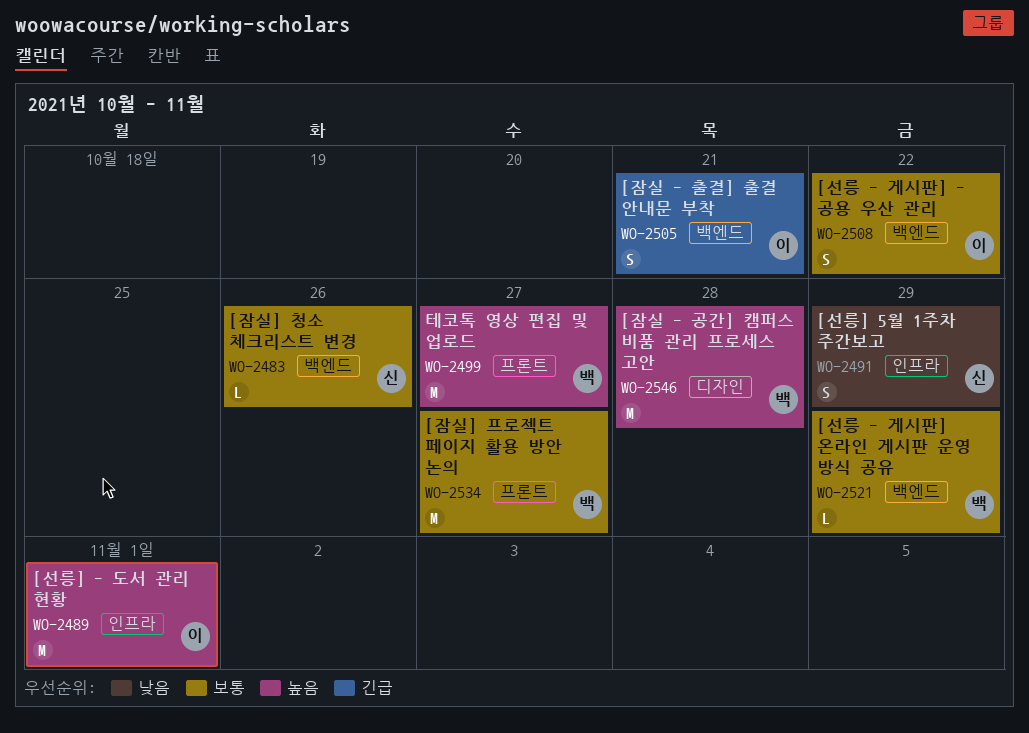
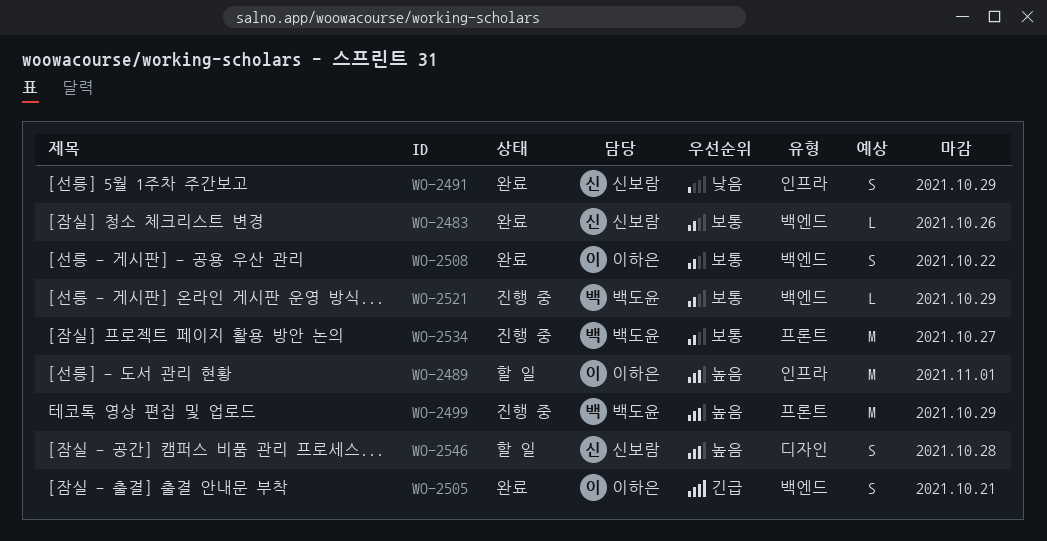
WO-2499, due: Oct 27 -> Oct 29
WO-2546, owner: 백도윤 -> 신보람
WO-2546, estimate: M -> S

